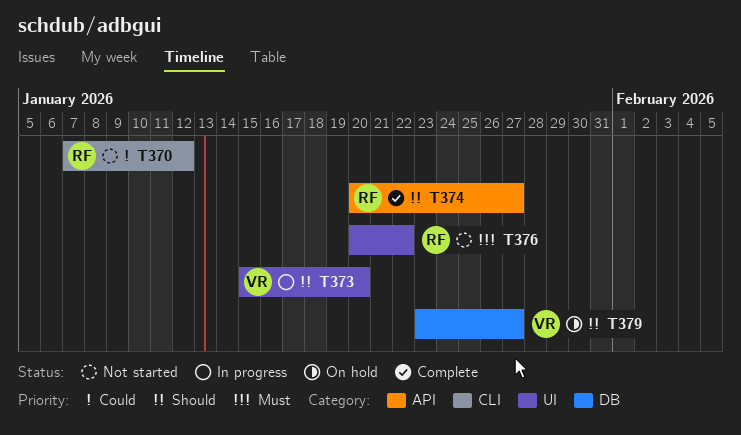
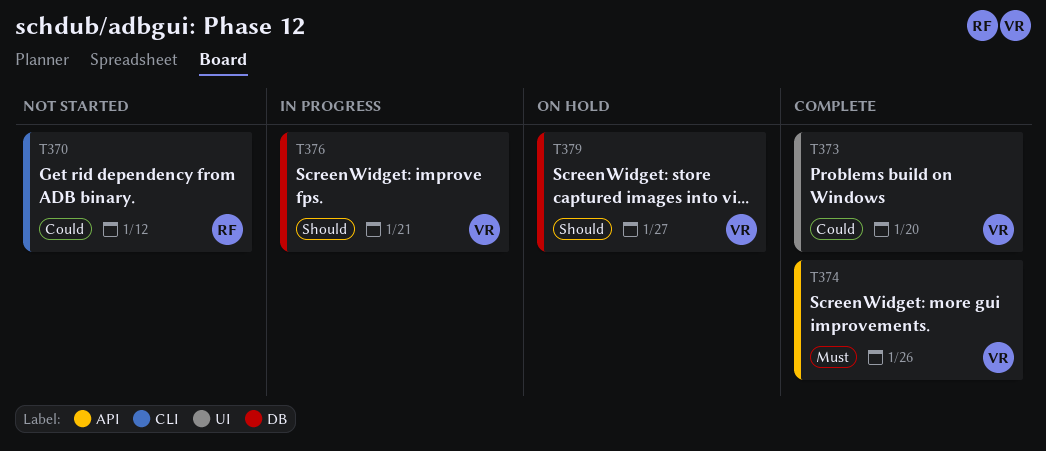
T373, status: In progress -> Complete
T373, priority: Should -> Could
T374, owner: RF -> VR
T374, priority: Should -> Must
T374, due: Jan 27 -> Jan 26
T376, status: Not started -> In progress
T376, owner: RF -> VR
T376, priority: Must -> Should
T376, label: UI -> DB
T376, due: Jan 22 -> Jan 21

